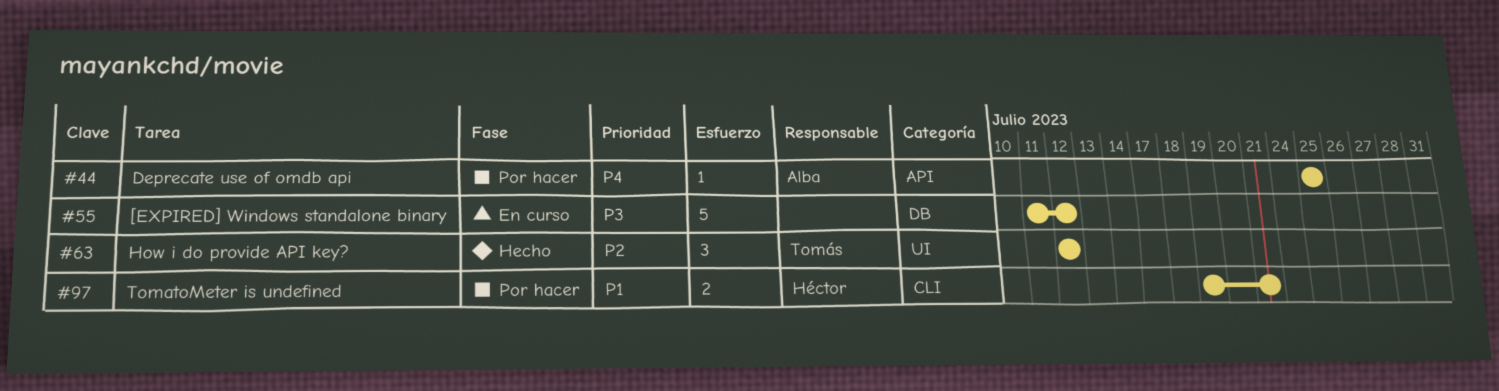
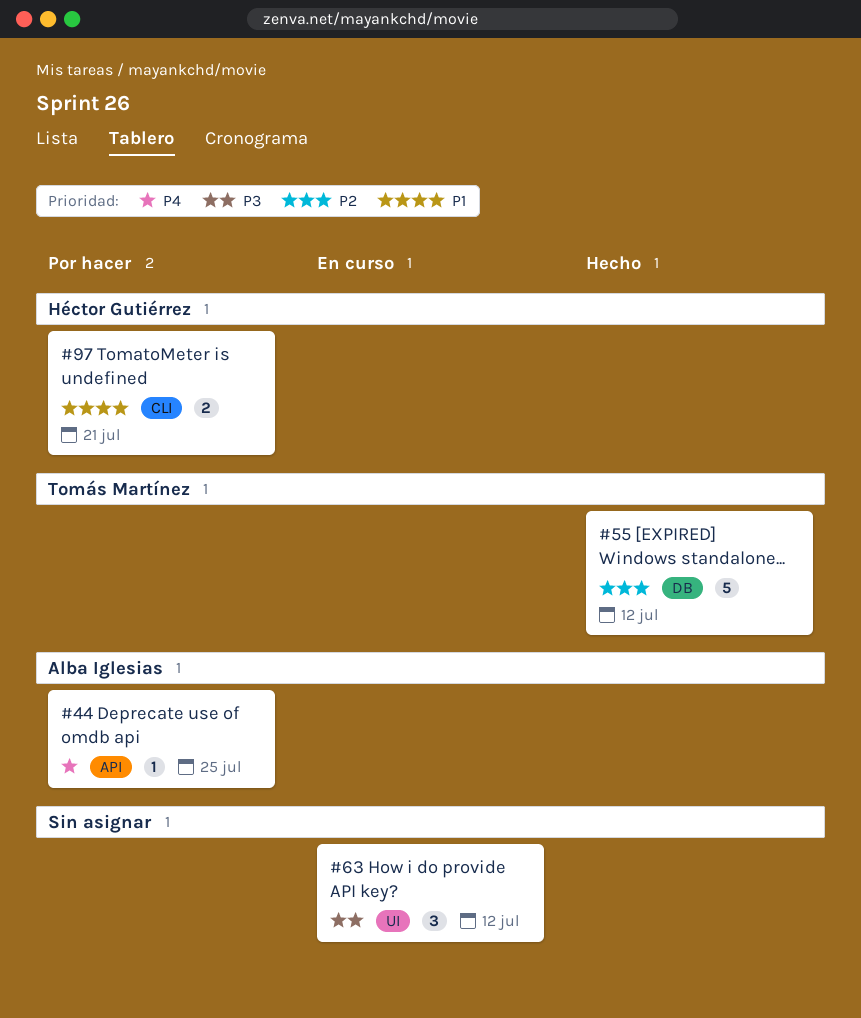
#55, status: En curso -> Hecho
#55, owner: none -> Tomás Martínez
#55, priority: P3 -> P2
#63, status: Hecho -> En curso
#63, owner: Tomás Martínez -> none
#63, priority: P2 -> P3

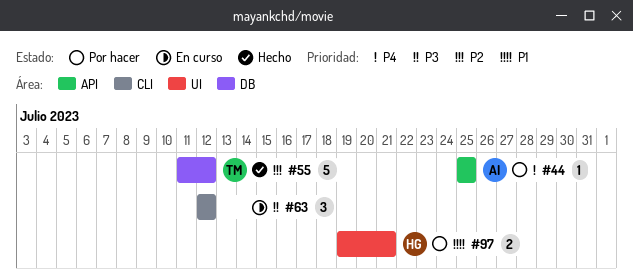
#63, label: UI -> CLI
#97, label: CLI -> UI

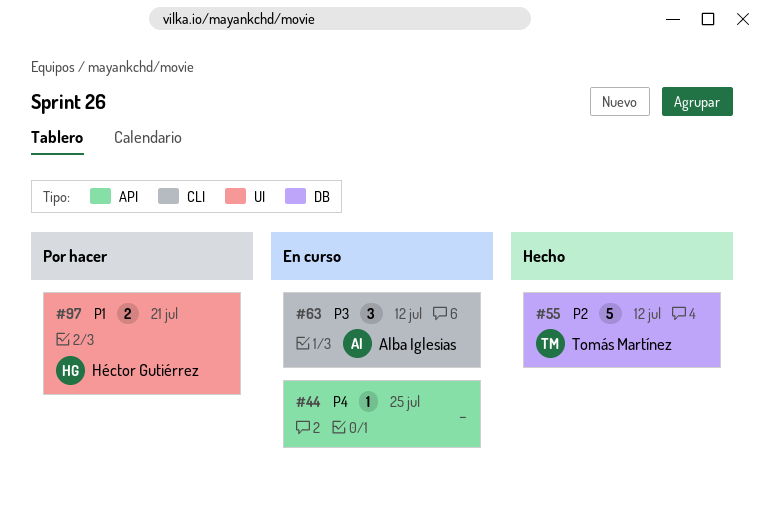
#44, status: Por hacer -> En curso
#44, owner: Alba Iglesias -> none
#63, owner: none -> Alba Iglesias

